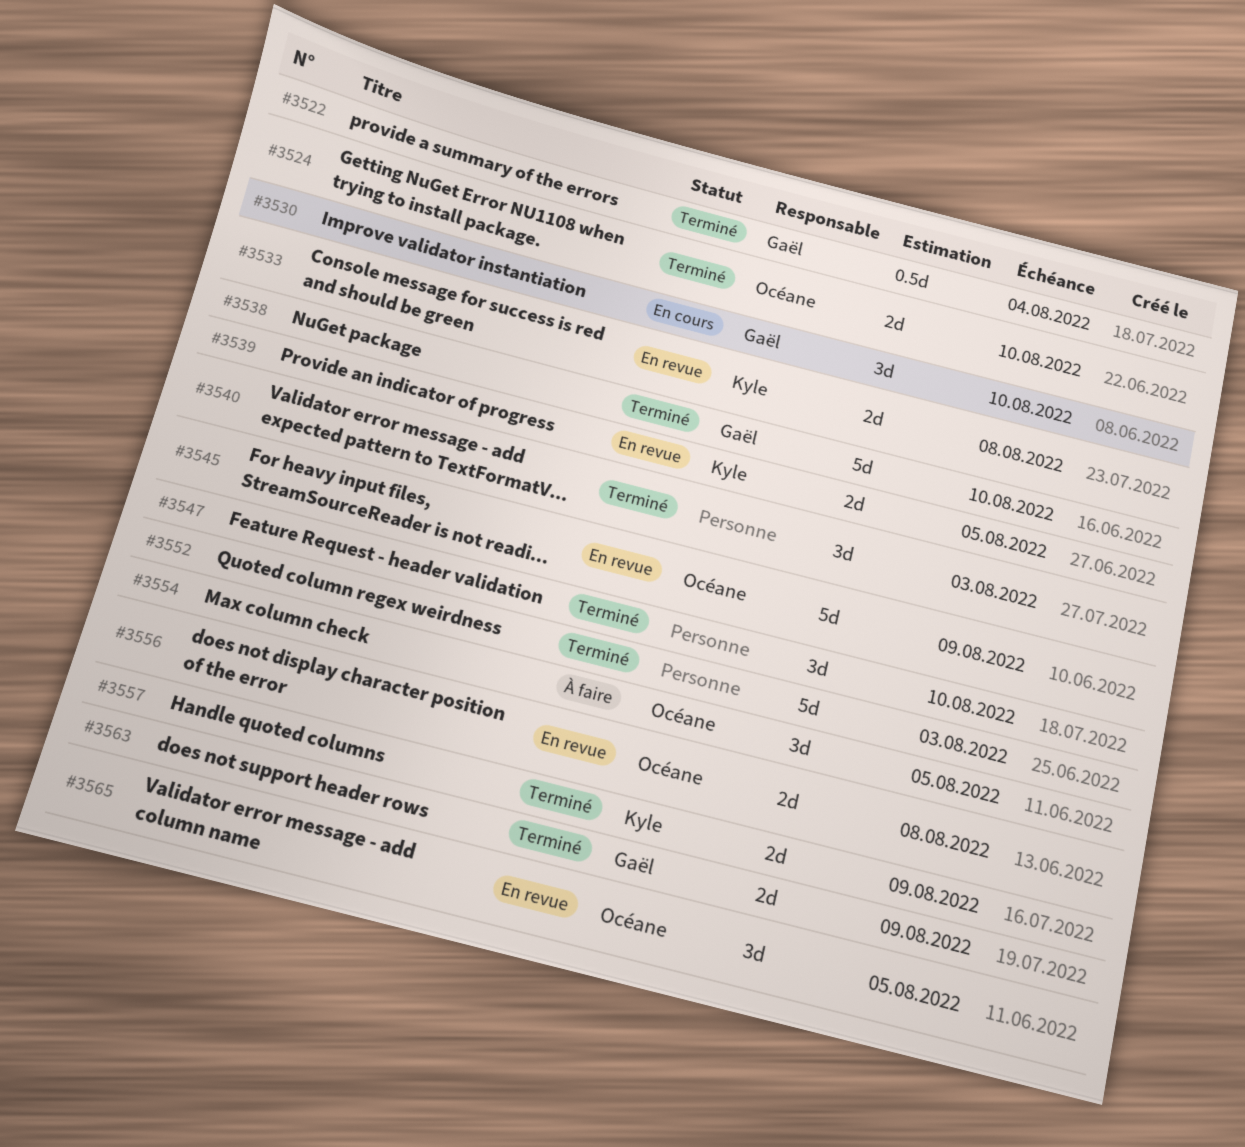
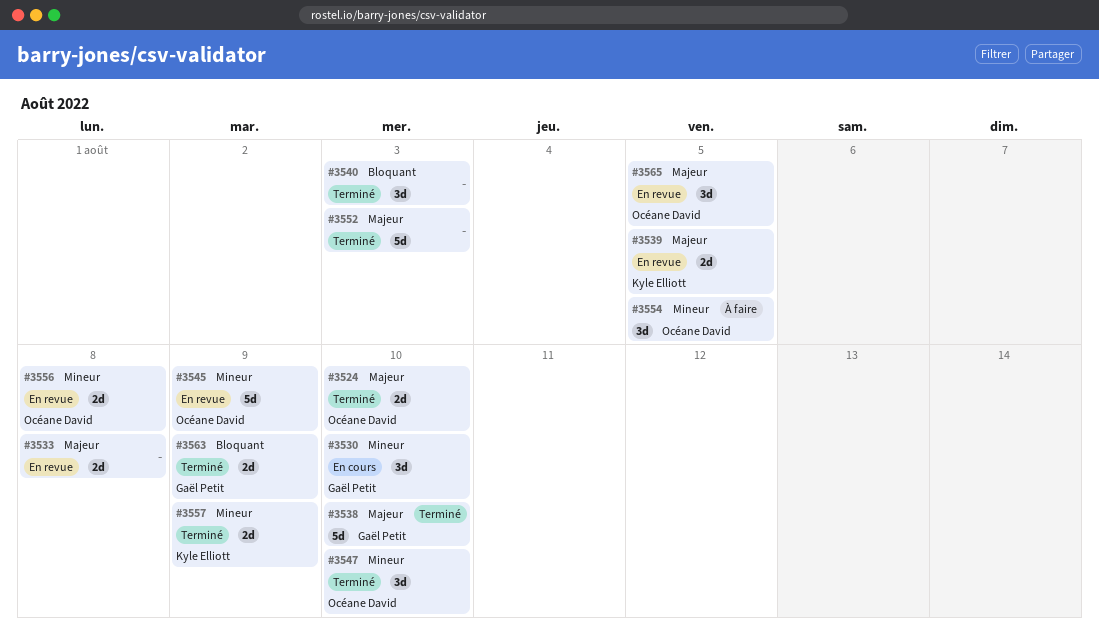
#3522: present -> none
#3533, owner: Kyle Elliott -> none
#3547, owner: none -> Océane David

